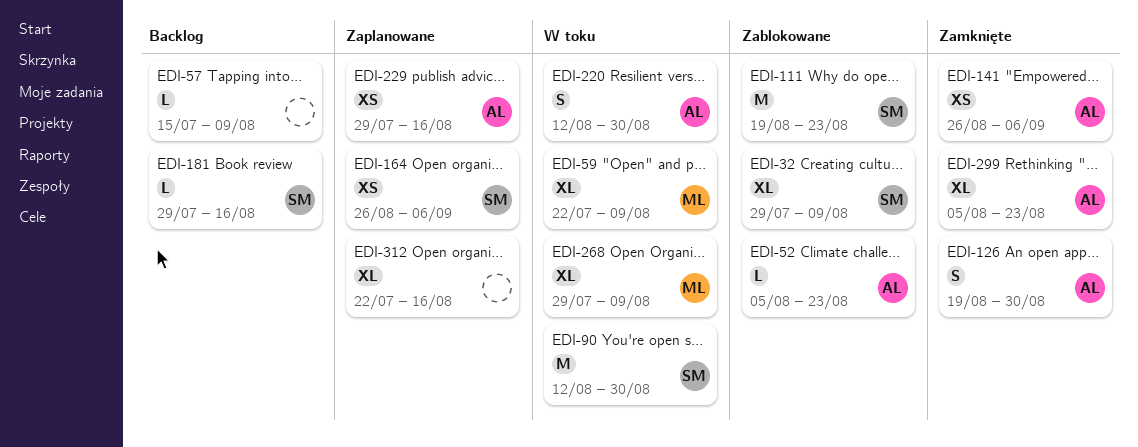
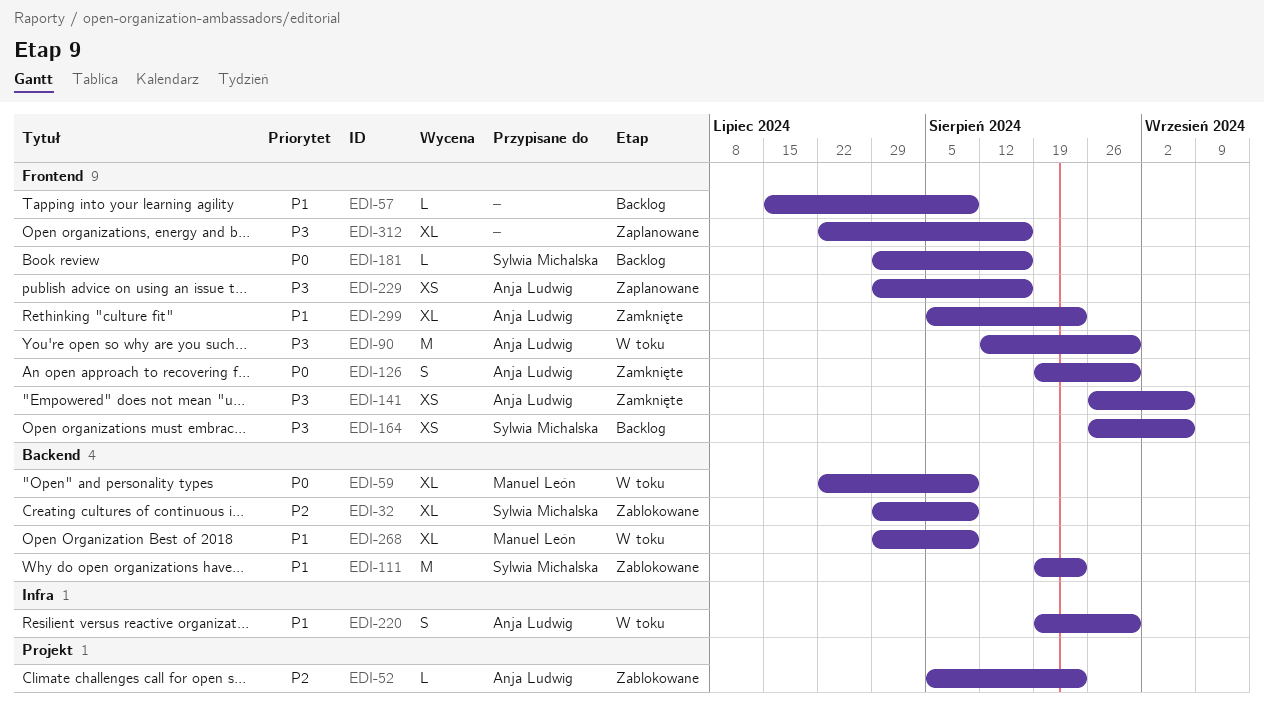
EDI-90, owner: Sylwia Michalska -> Anja Ludwig
EDI-164, status: Zaplanowane -> Backlog
EDI-220, start: Aug 12 -> Aug 19

